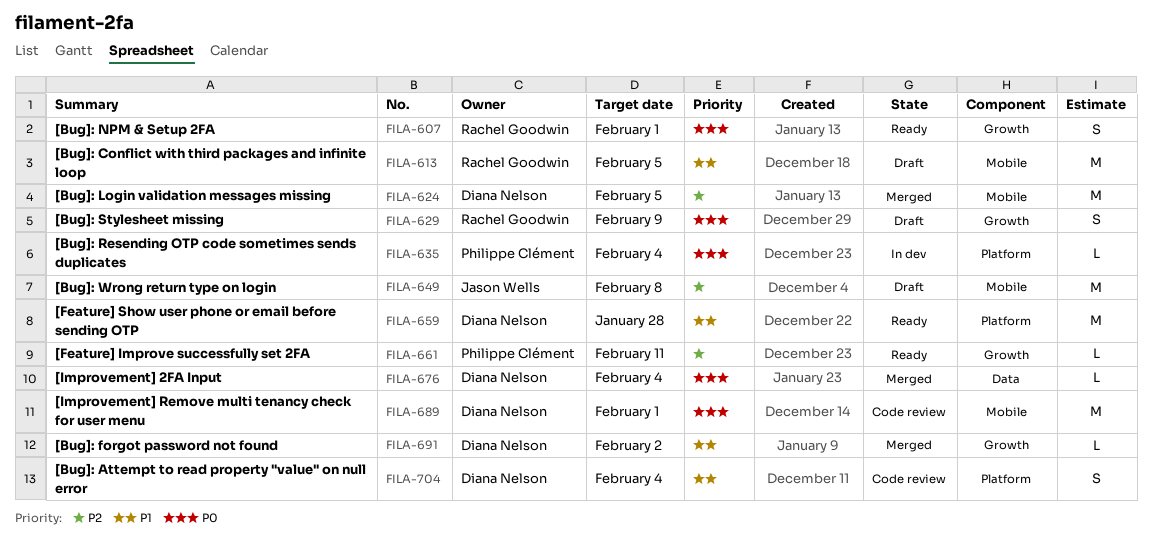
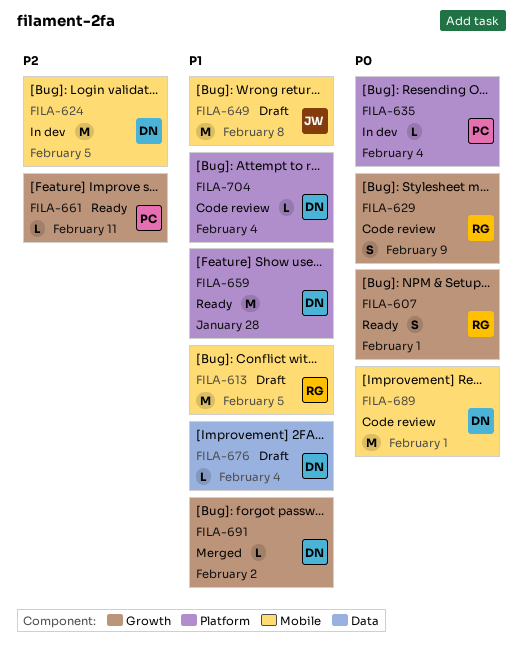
FILA-624, status: Merged -> In dev
FILA-629, status: Draft -> Code review
FILA-649, priority: P2 -> P1
FILA-676, status: Merged -> Draft
FILA-676, priority: P0 -> P1
FILA-704, estimate: S -> L

